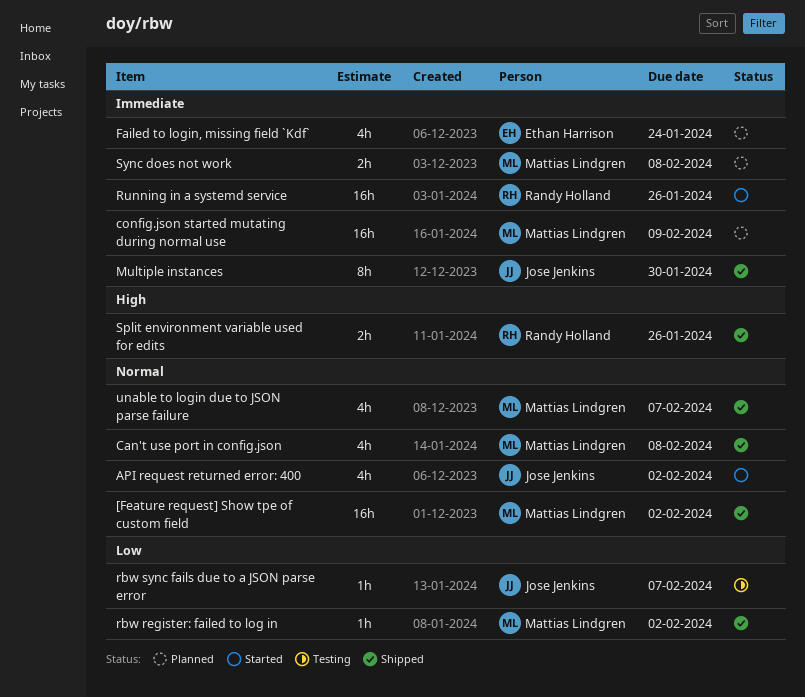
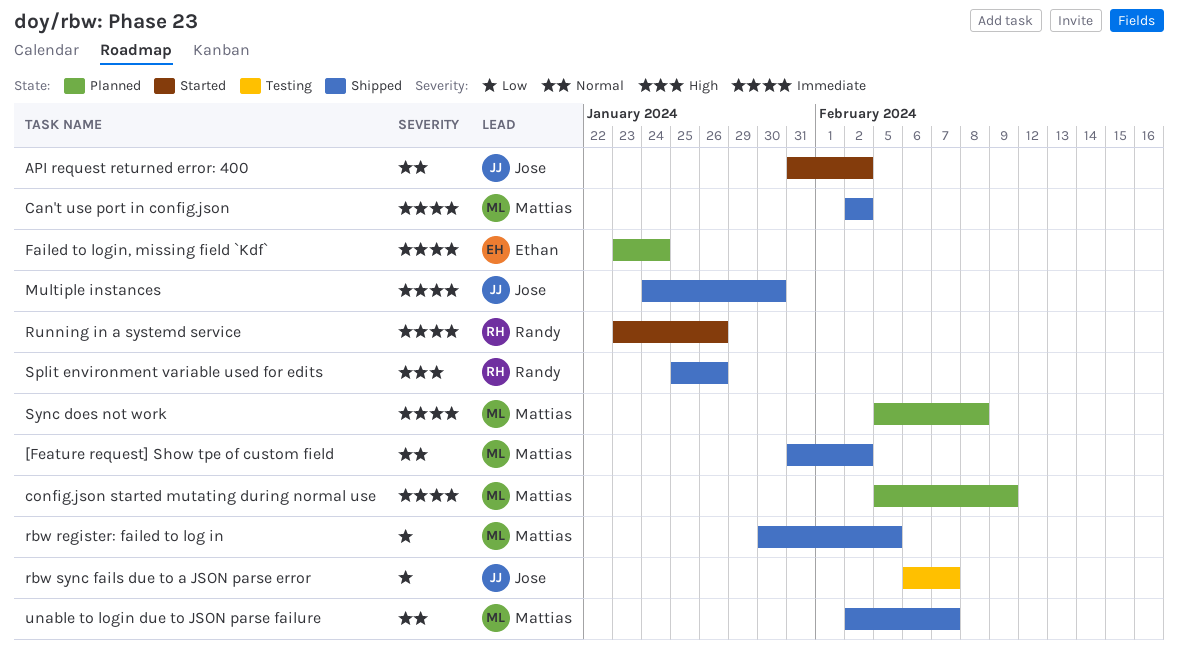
Can't use port in config.json, priority: Normal -> Immediate
Can't use port in config.json, due: Feb 8 -> Feb 2
rbw register: failed to log in, due: Feb 2 -> Feb 5

